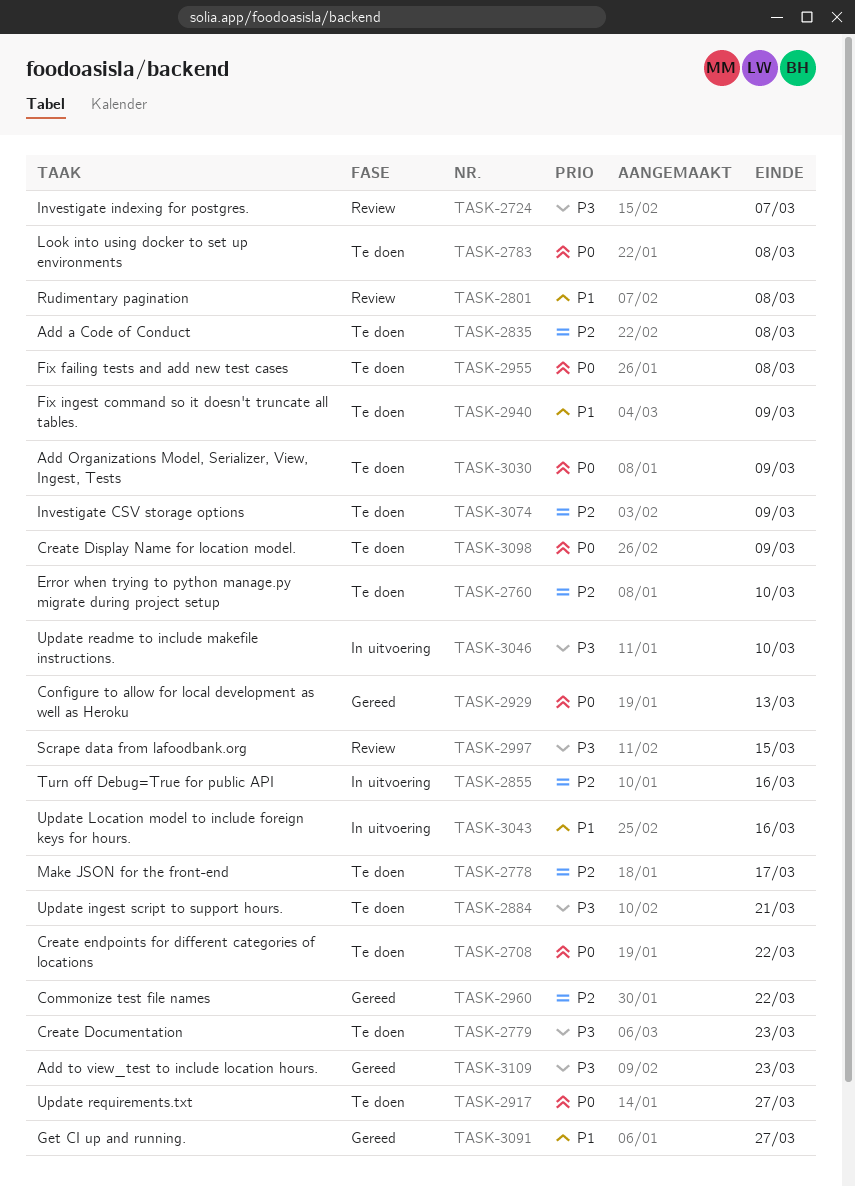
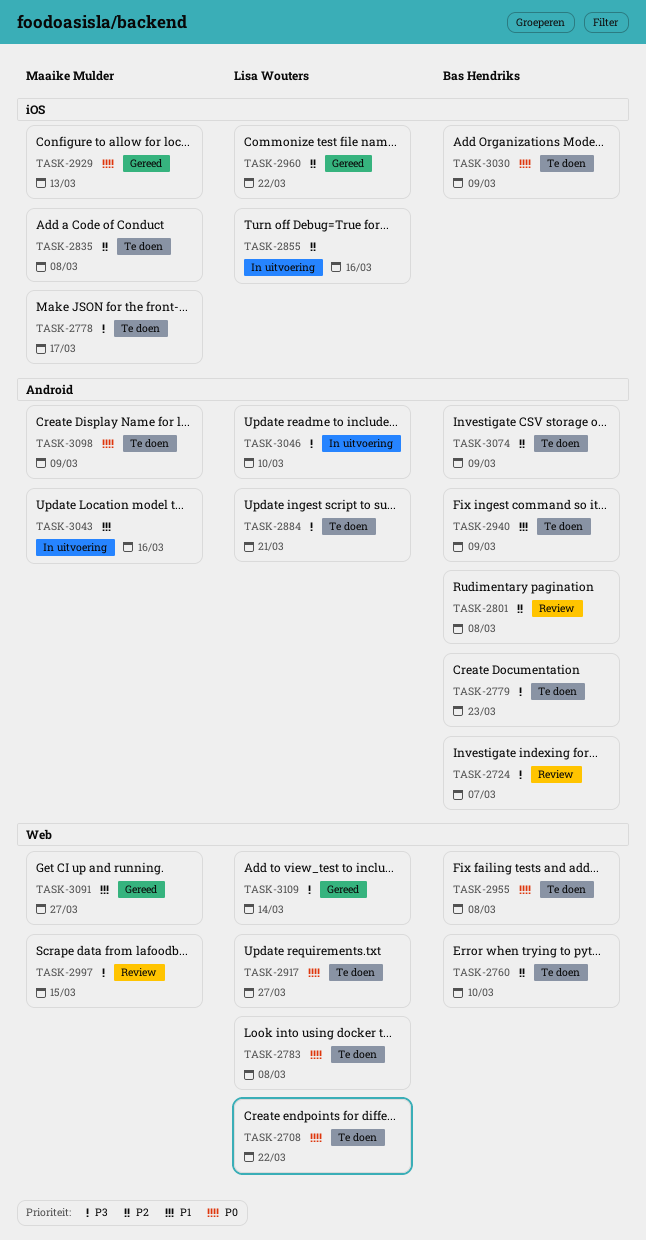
TASK-2778, priority: P2 -> P3
TASK-2801, priority: P1 -> P2
TASK-3109, due: Mar 23 -> Mar 14

